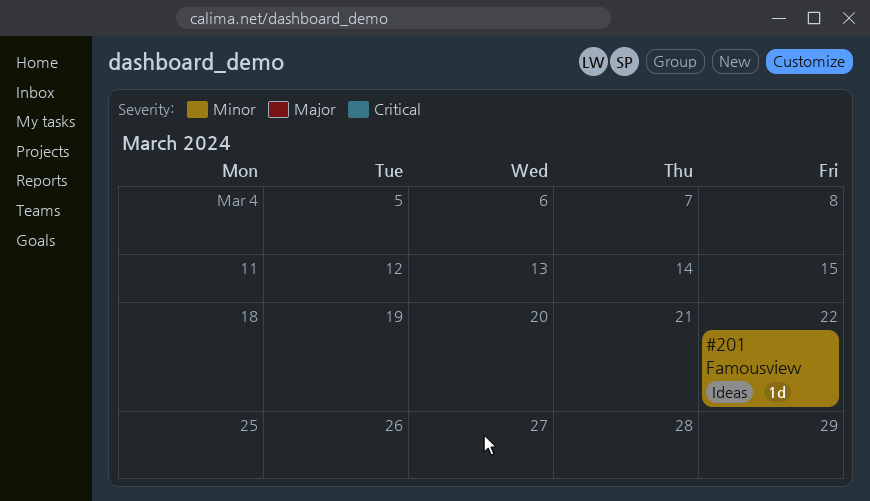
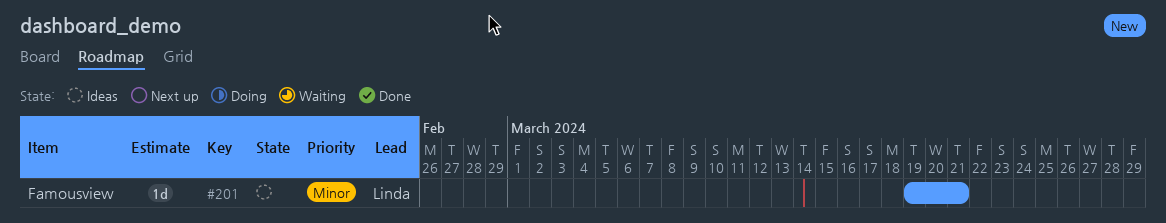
#201, due: Mar 22 -> Mar 21

